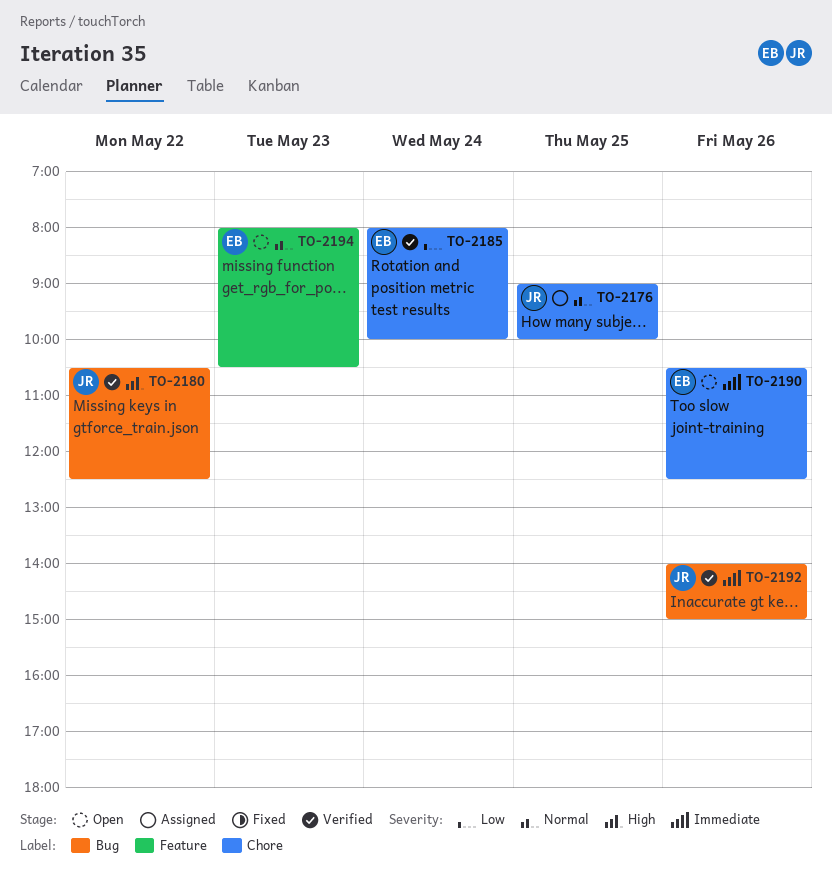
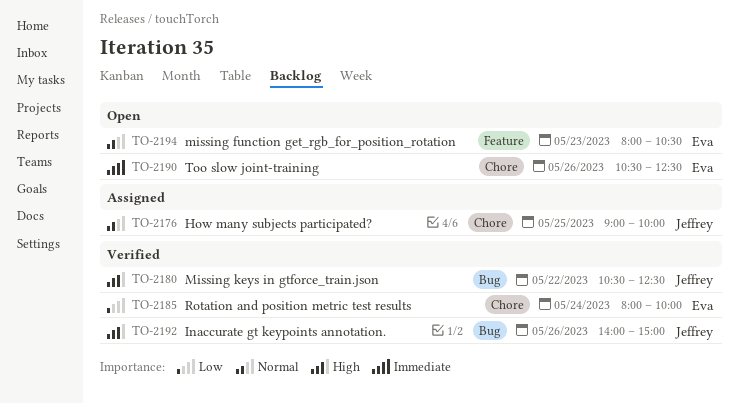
TO-2192, priority: Immediate -> High

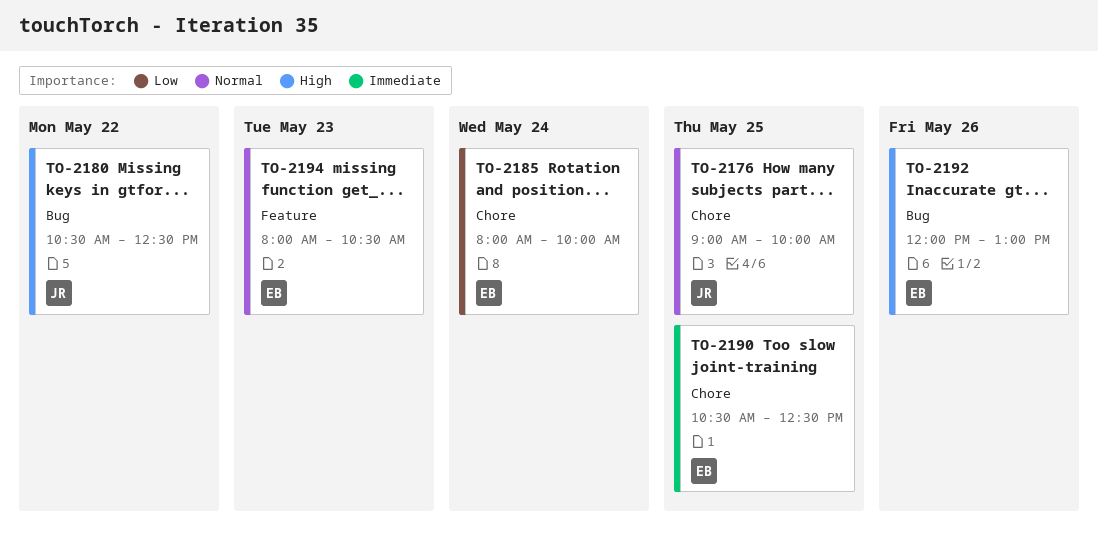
TO-2190, day: May 26 -> May 25
TO-2192, owner: Jeffrey -> Eva
TO-2192, begins: 14:00 -> 12:00
TO-2192, ends: 15:00 -> 13:00

